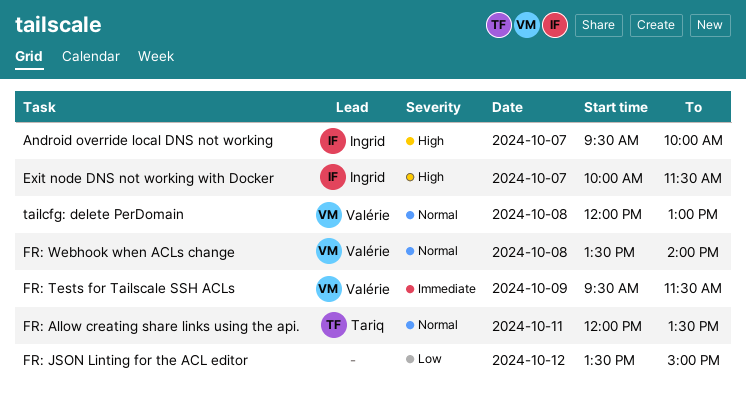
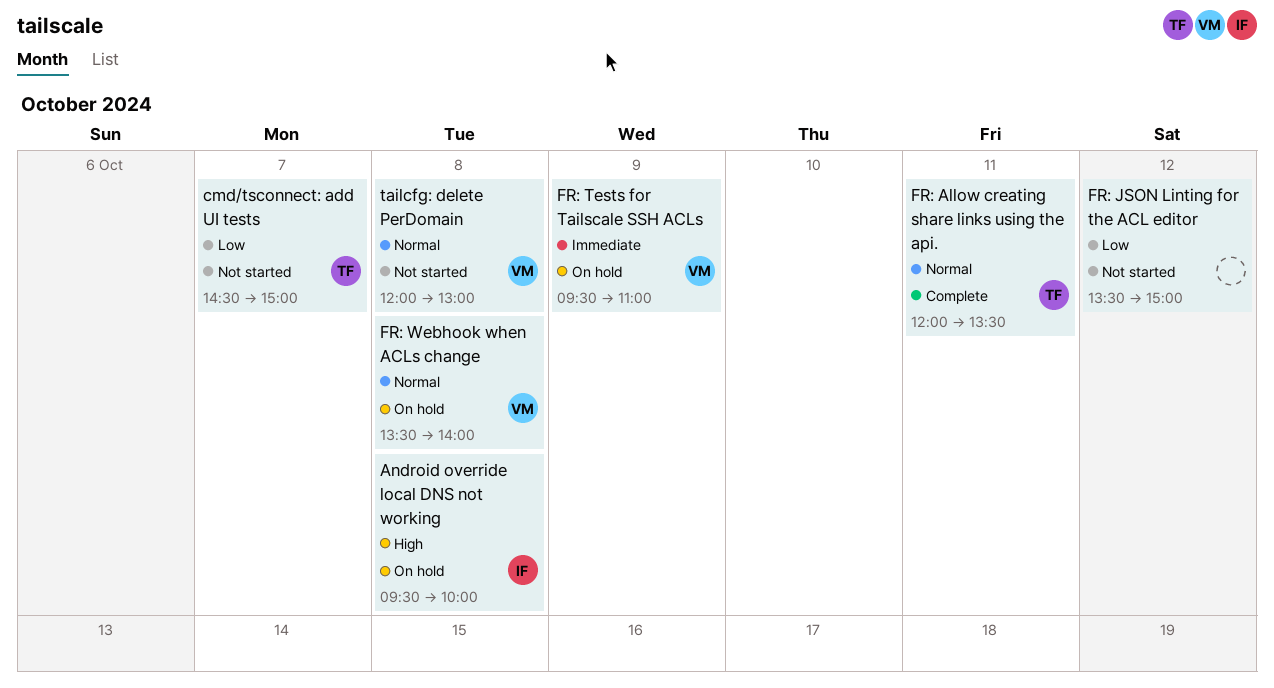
Android override local DNS not working, day: Oct 7 -> Oct 8
cmd/tsconnect: add UI tests: none -> present
Exit node DNS not working with Docker: present -> none
FR: Tests for Tailscale SSH ACLs, ends: 11:30 -> 11:00

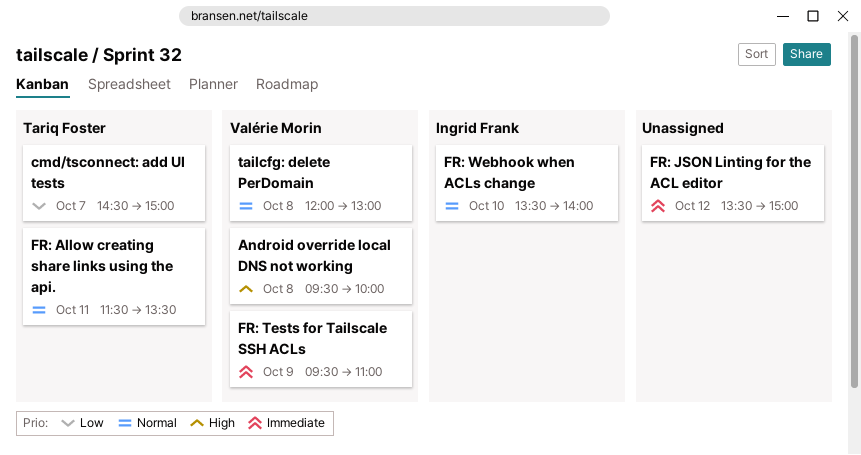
Android override local DNS not working, owner: Ingrid Frank -> Valérie Morin
FR: Allow creating share links using the api., begins: 12:00 -> 11:30
FR: JSON Linting for the ACL editor, priority: Low -> Immediate
FR: Webhook when ACLs change, owner: Valérie Morin -> Ingrid Frank
FR: Webhook when ACLs change, day: Oct 8 -> Oct 10

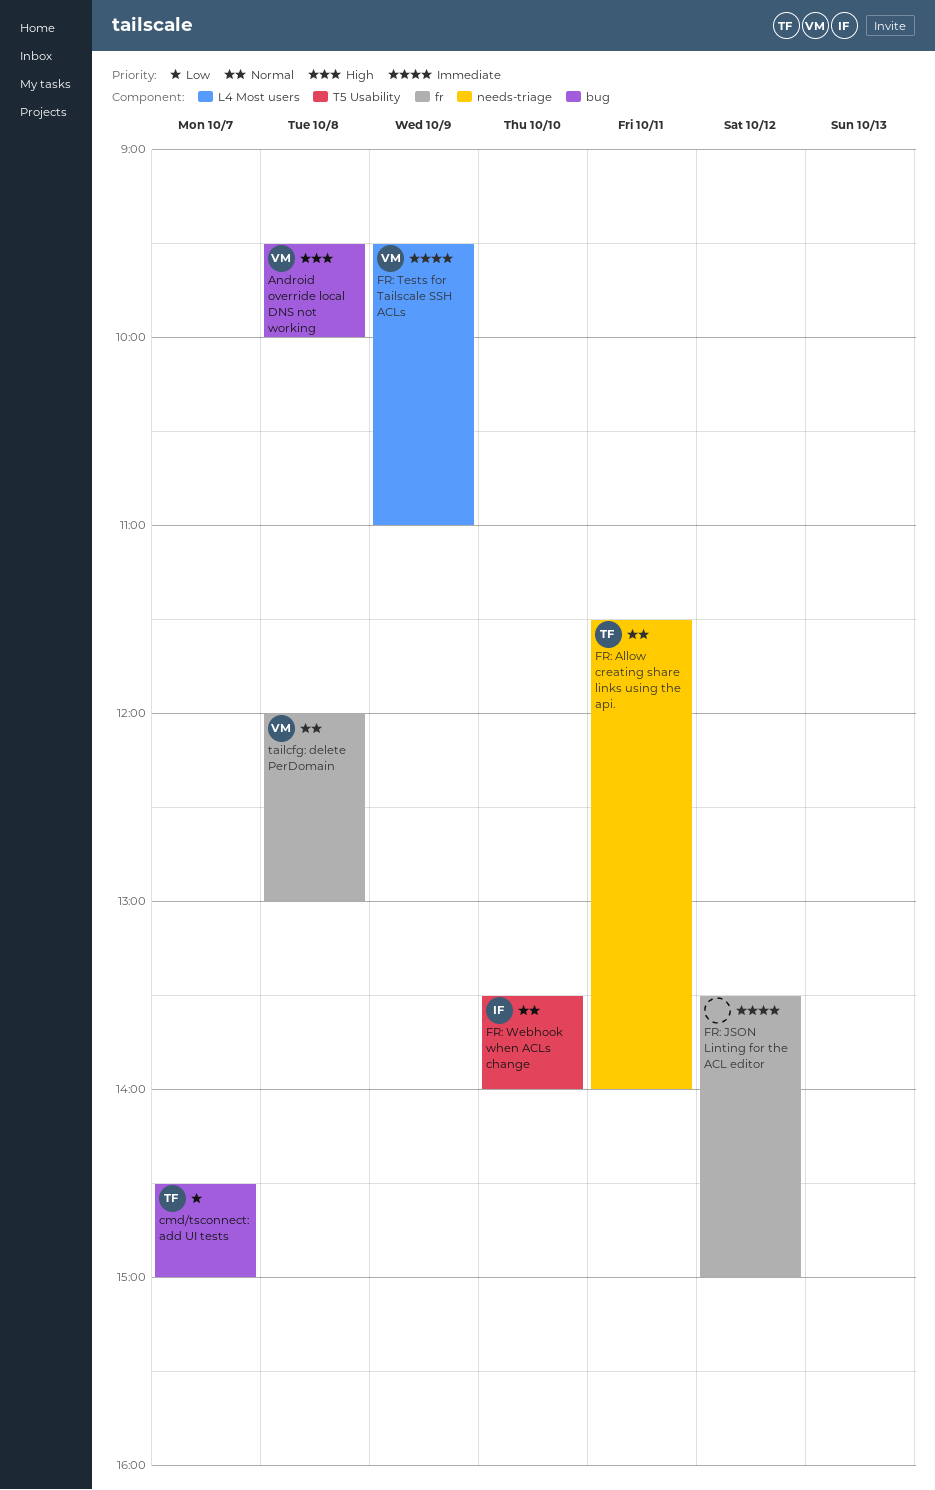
FR: Allow creating share links using the api., ends: 13:30 -> 14:00

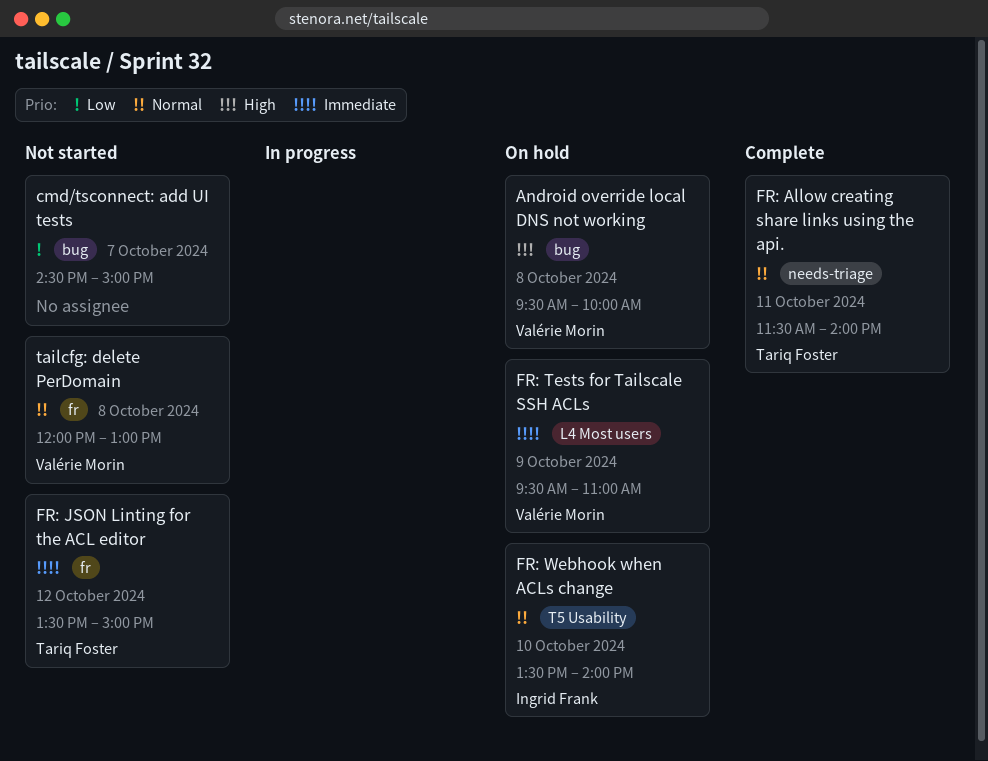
cmd/tsconnect: add UI tests, owner: Tariq Foster -> none
FR: JSON Linting for the ACL editor, owner: none -> Tariq Foster

